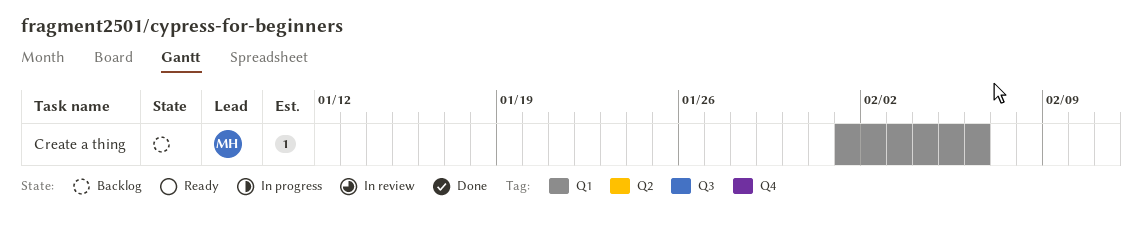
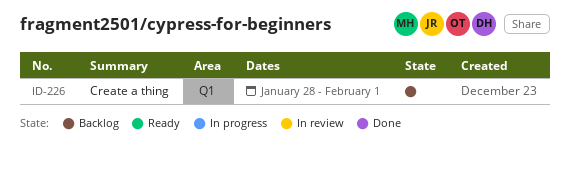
Create a thing, start: Feb 1 -> Jan 28
Create a thing, due: Feb 6 -> Feb 1

